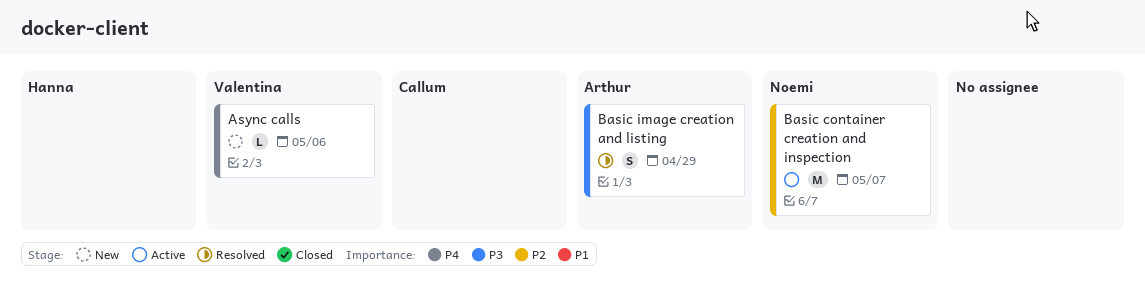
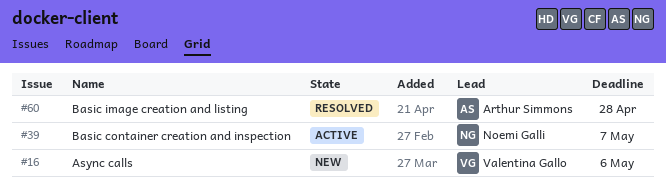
Basic image creation and listing, due: Apr 29 -> Apr 28

